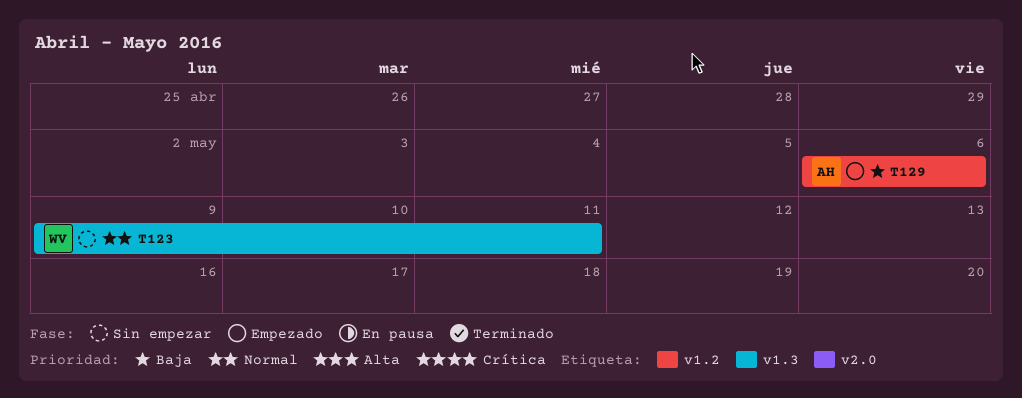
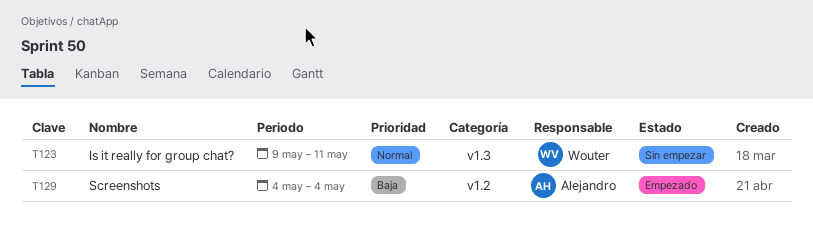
T129, start: May 6 -> May 4
T129, due: May 6 -> May 4

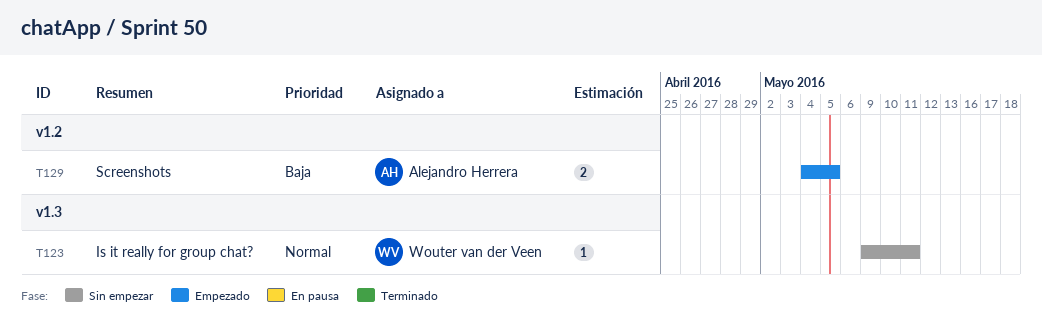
T129, due: May 4 -> May 5

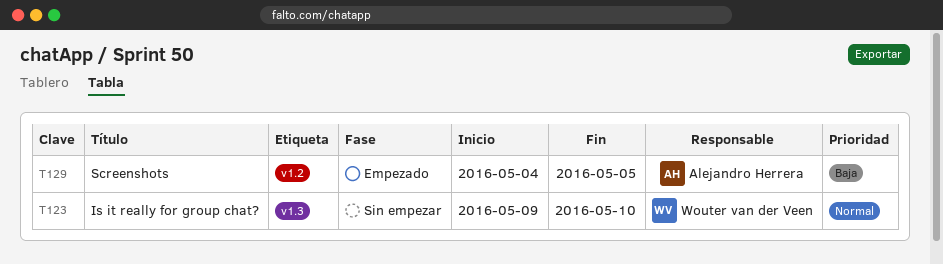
T123, due: May 11 -> May 10

